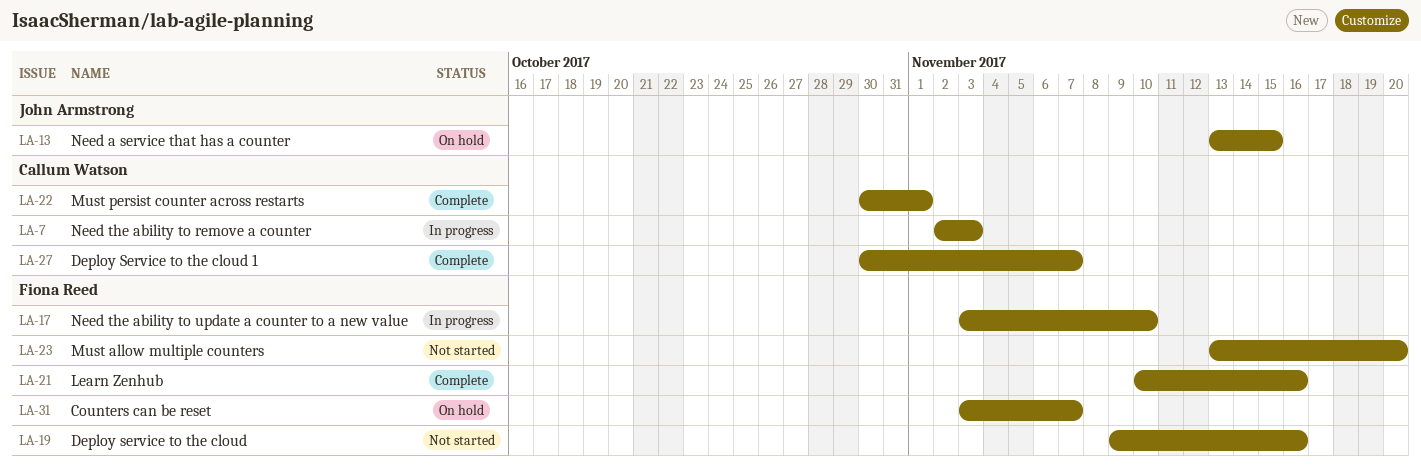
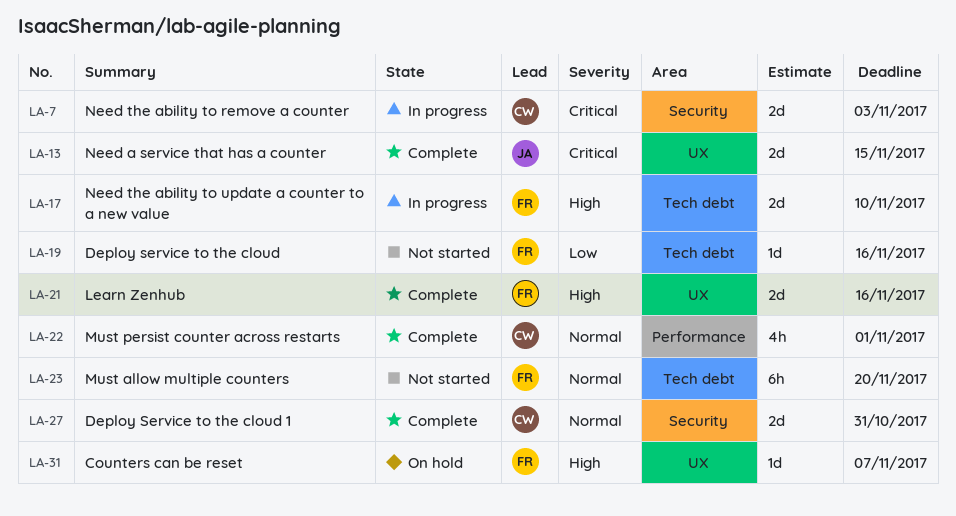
LA-13, status: On hold -> Complete
LA-27, due: Nov 7 -> Oct 31

